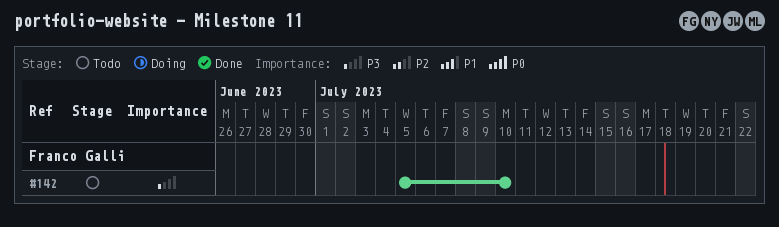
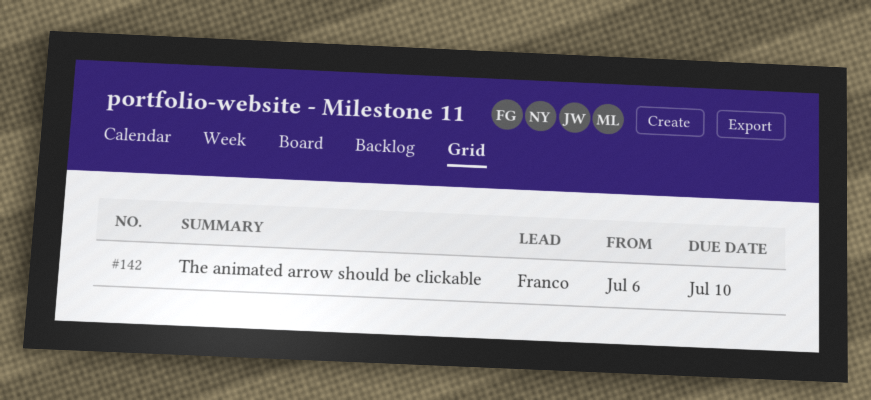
#142, start: Jul 5 -> Jul 6

